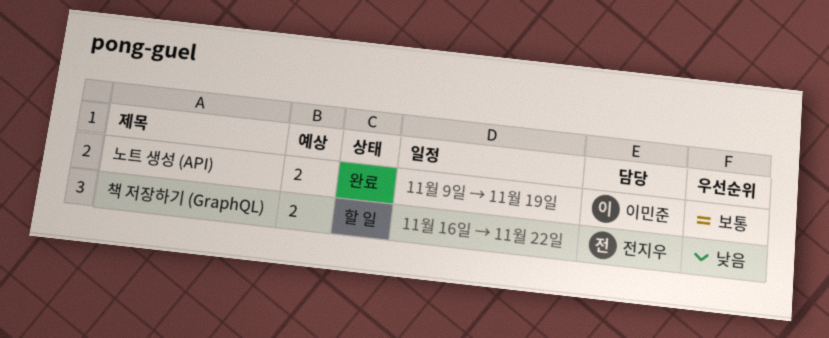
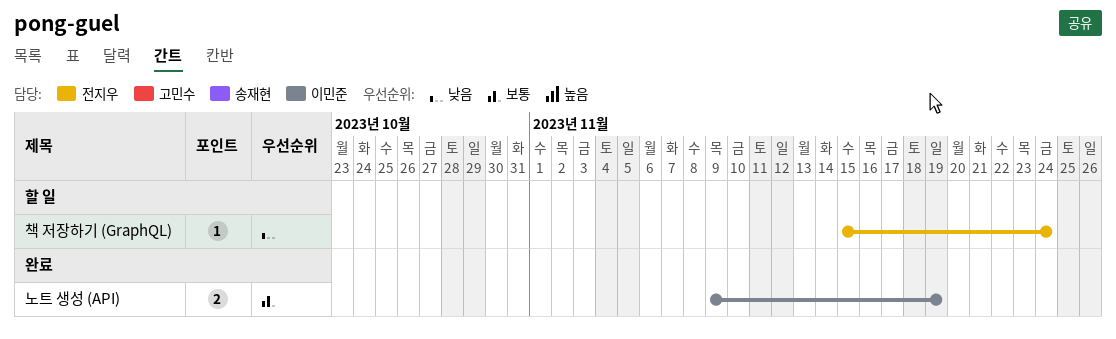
책 저장하기 (GraphQL), estimate: 2 -> 1
책 저장하기 (GraphQL), start: Nov 16 -> Nov 15
책 저장하기 (GraphQL), due: Nov 22 -> Nov 24

